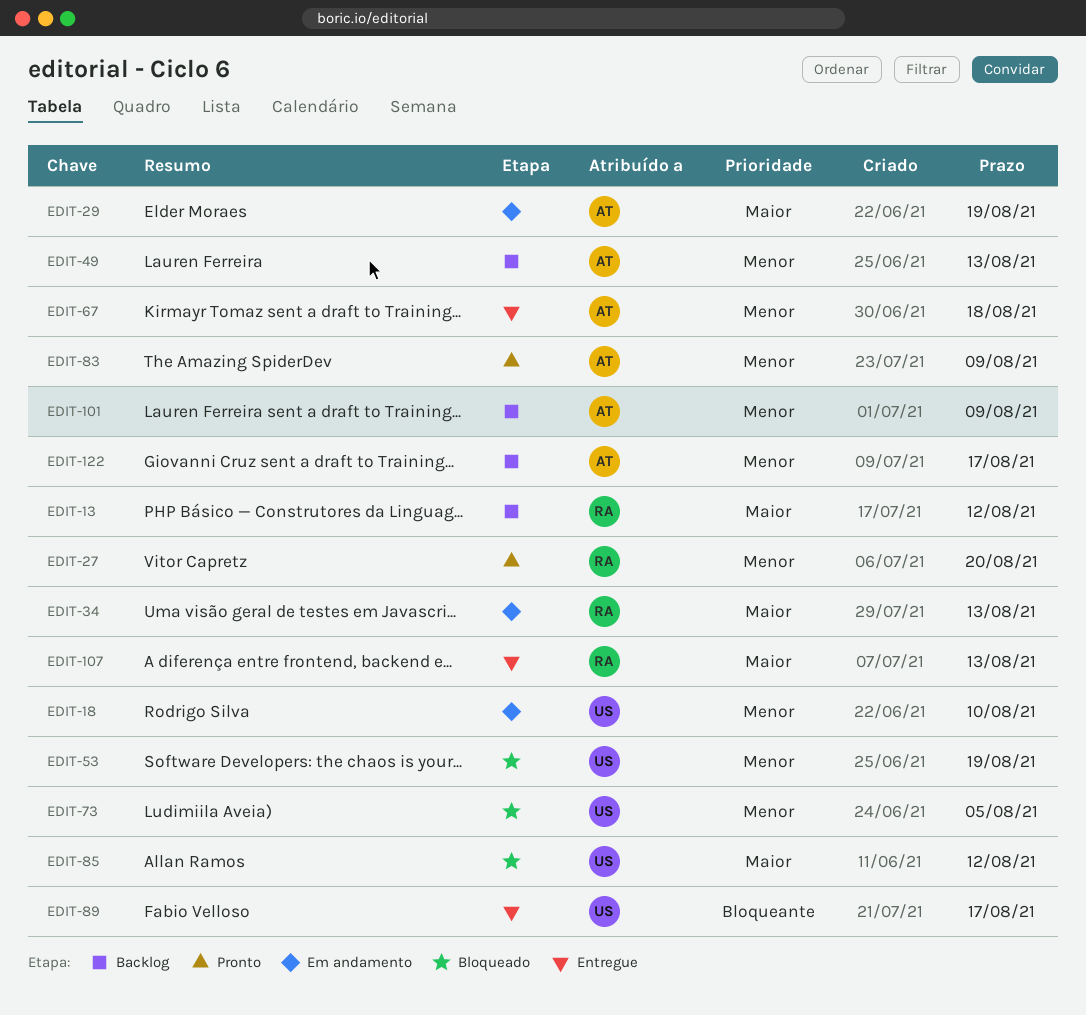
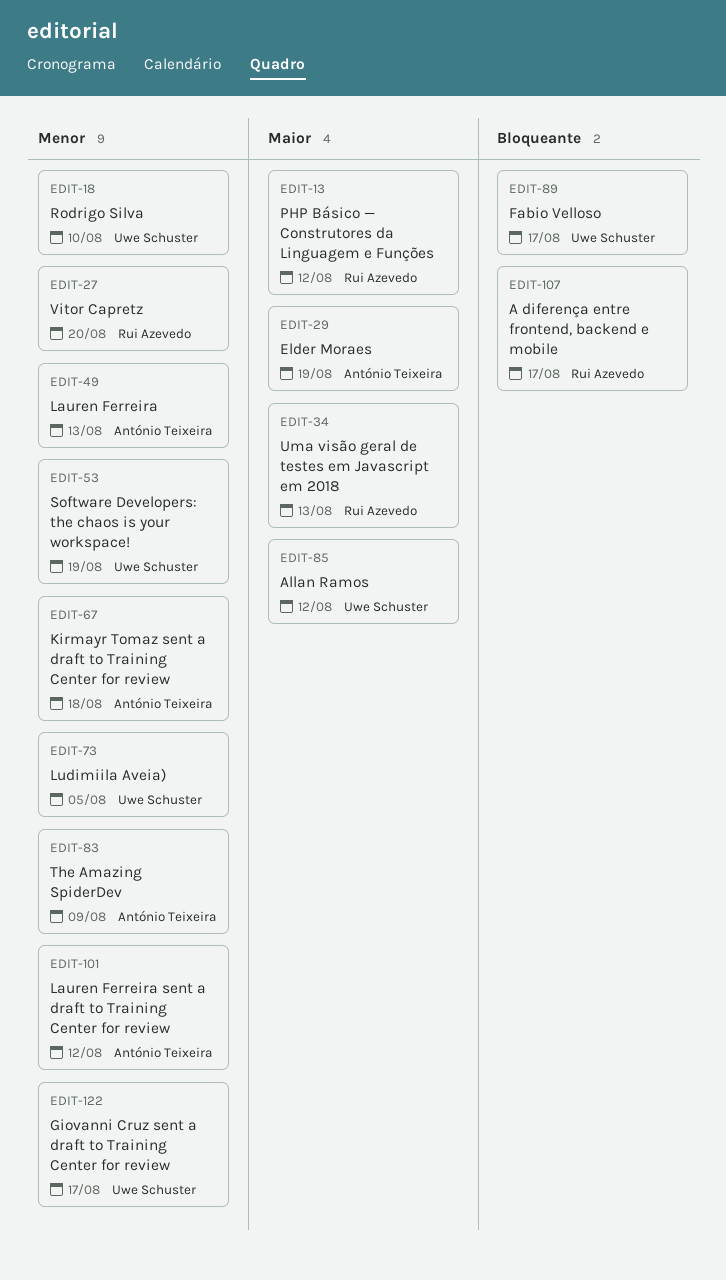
EDIT-101, due: Aug 9 -> Aug 12
EDIT-107, priority: Maior -> Bloqueante
EDIT-107, due: Aug 13 -> Aug 17
EDIT-122, owner: António Teixeira -> Uwe Schuster

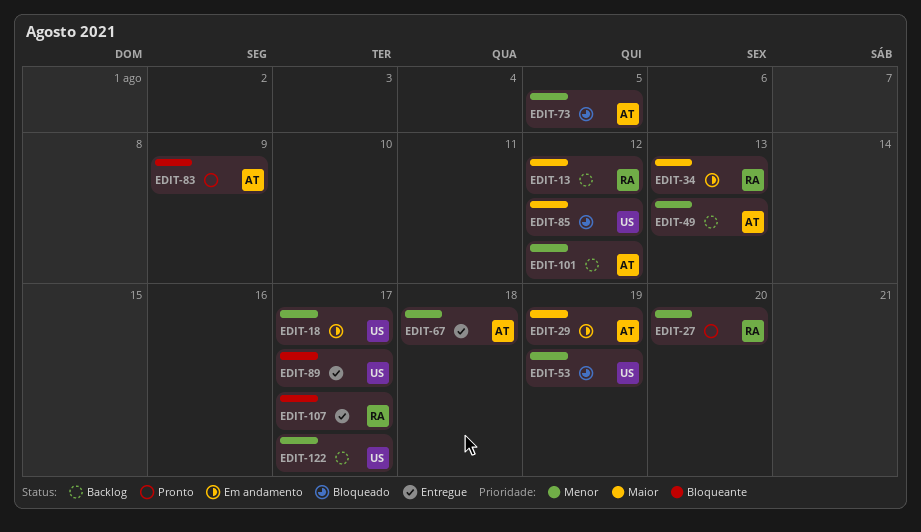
EDIT-18, due: Aug 10 -> Aug 17
EDIT-73, owner: Uwe Schuster -> António Teixeira
EDIT-83, priority: Menor -> Bloqueante

